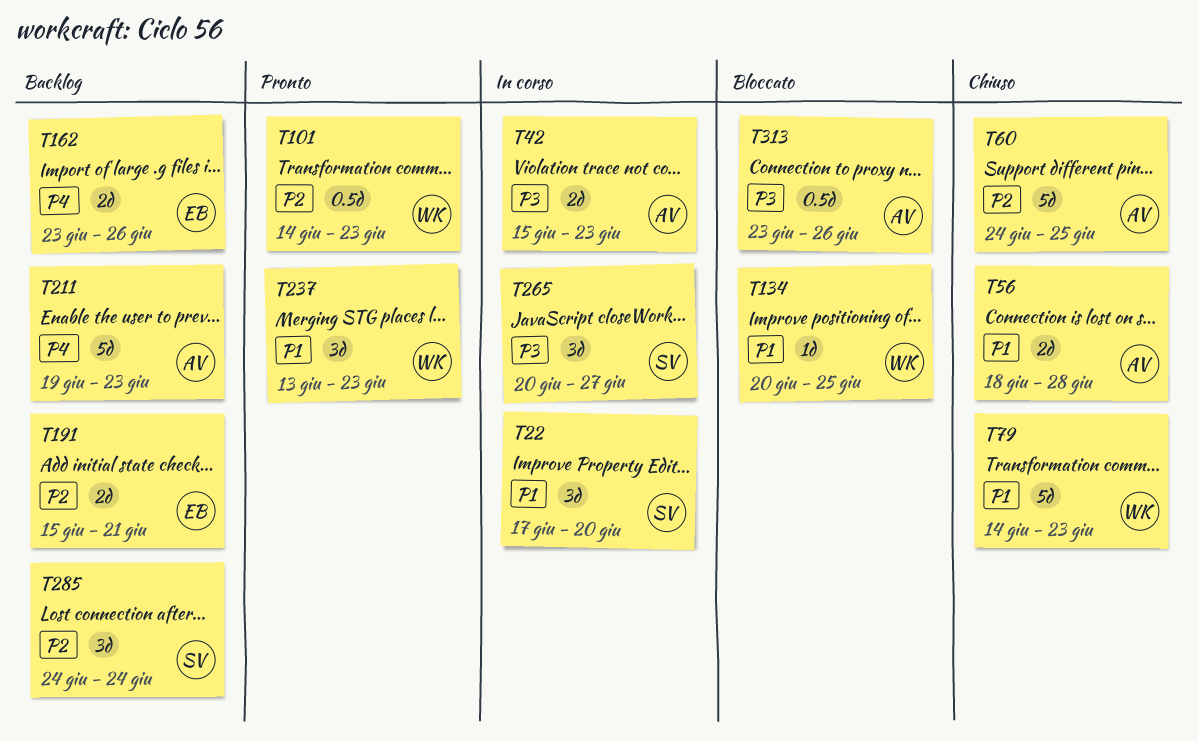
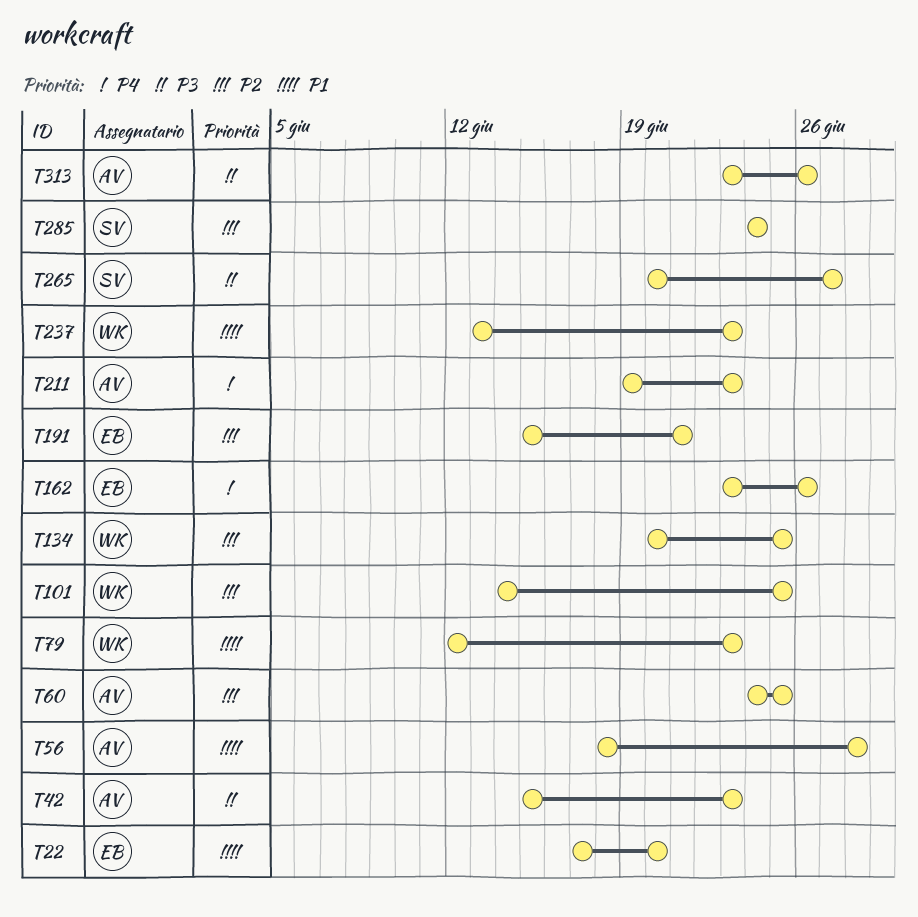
T22, owner: SV -> EB
T79, start: Jun 14 -> Jun 12
T101, due: Jun 23 -> Jun 25
T134, priority: P1 -> P2

